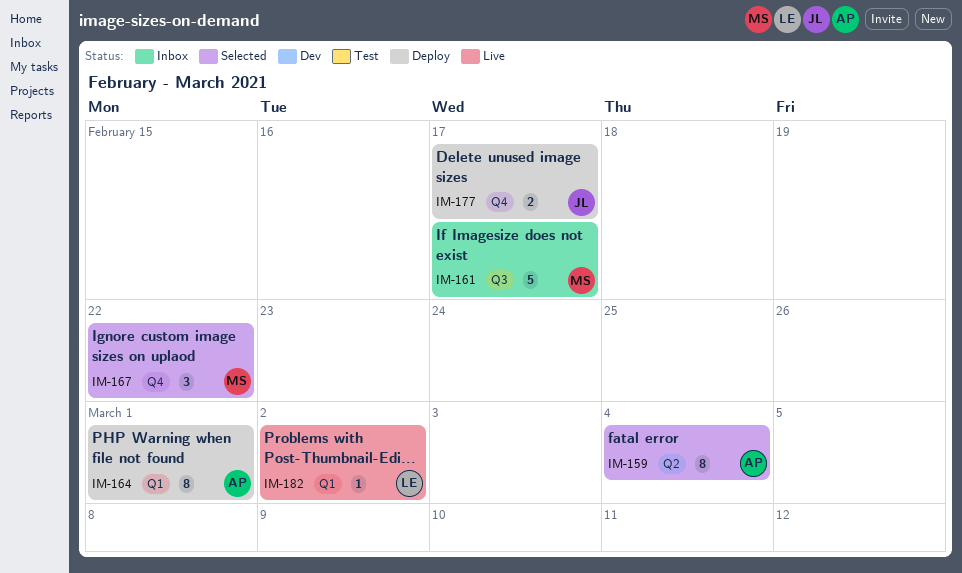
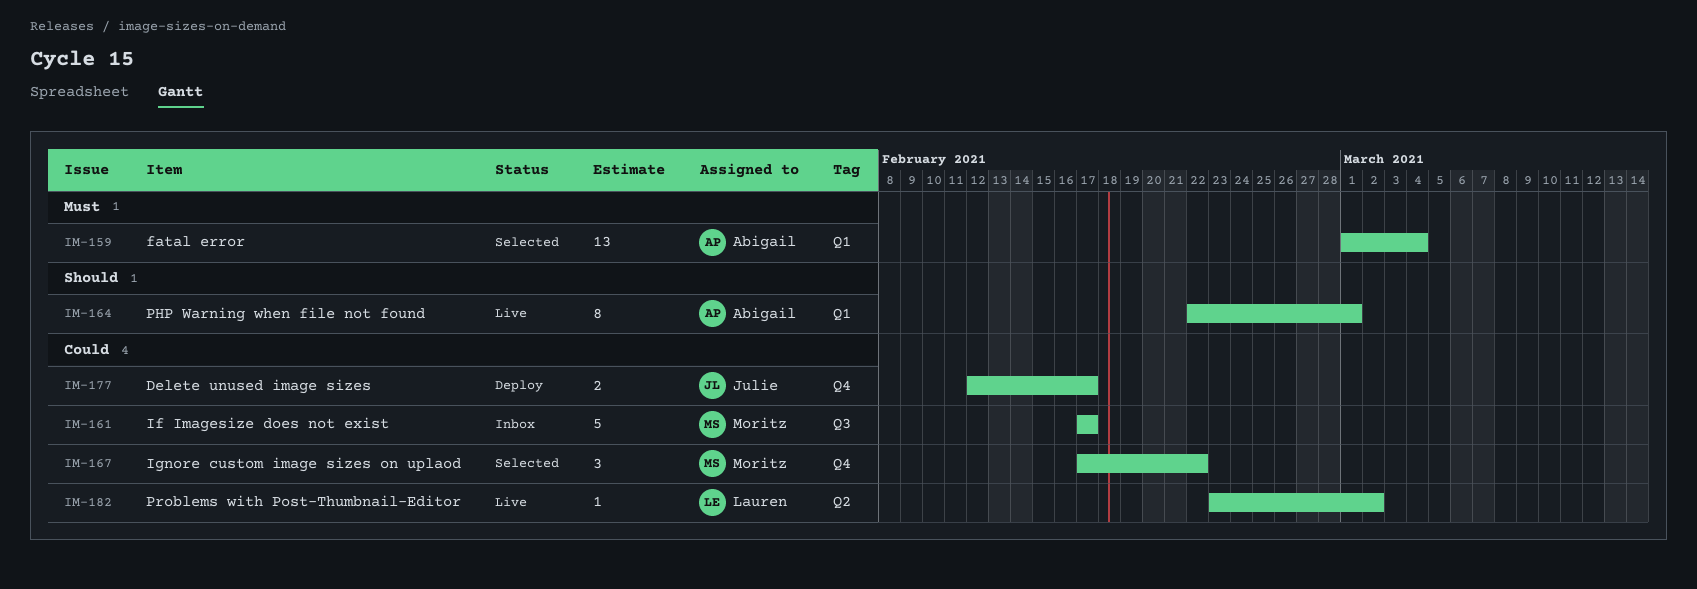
IM-159, label: Q2 -> Q1
IM-159, estimate: 8 -> 13
IM-164, status: Deploy -> Live
IM-182, label: Q1 -> Q2

